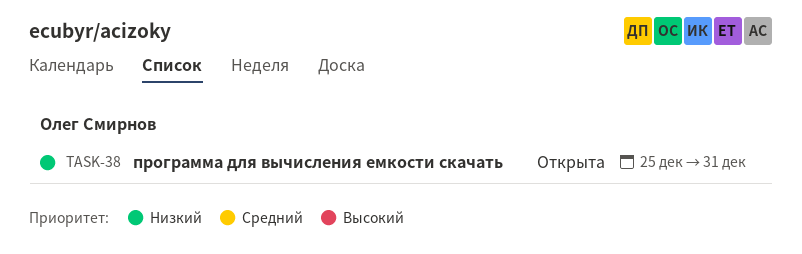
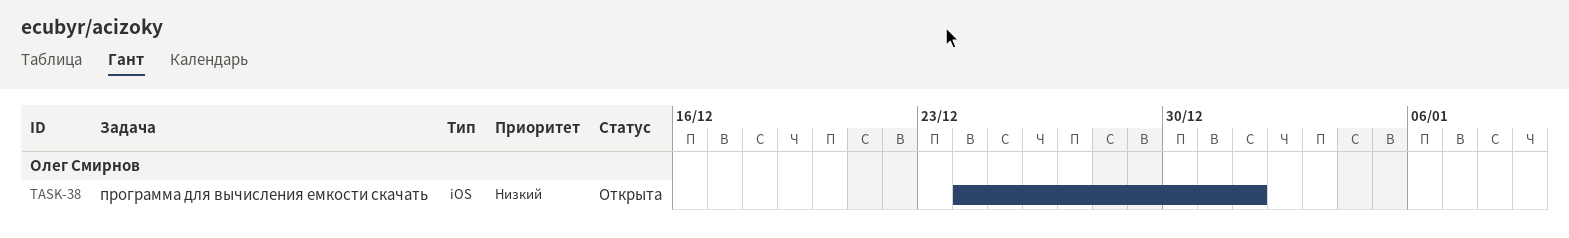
TASK-38, start: Dec 25 -> Dec 24
TASK-38, due: Dec 31 -> Jan 1

